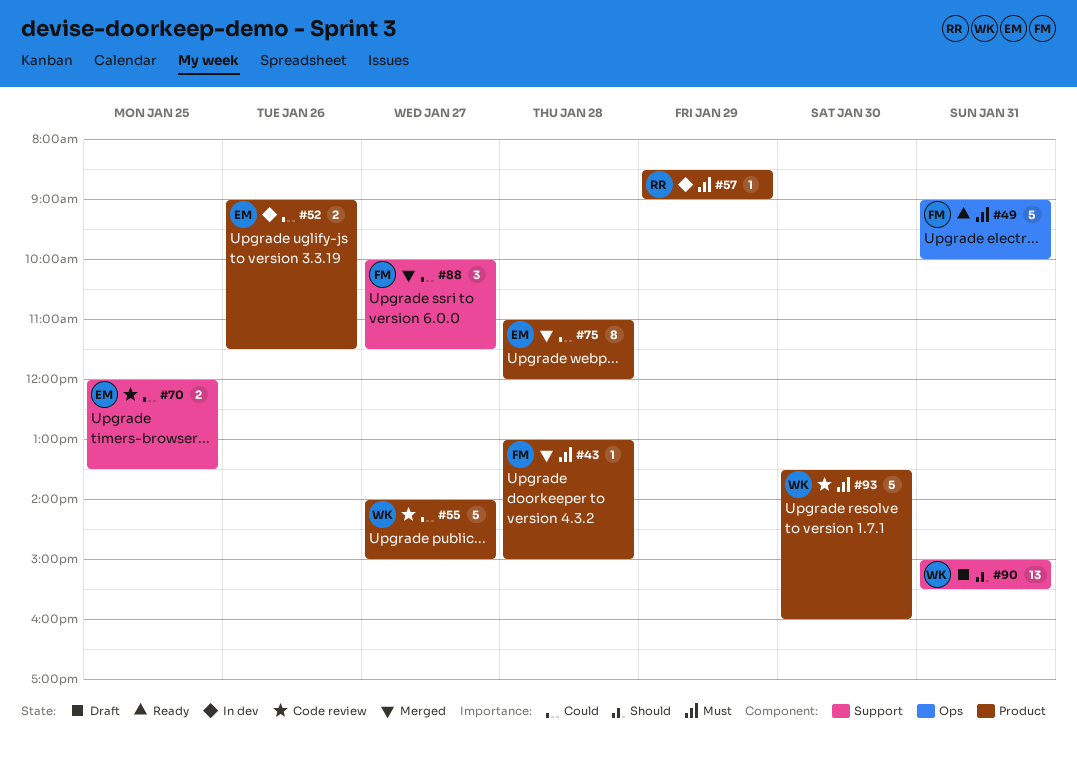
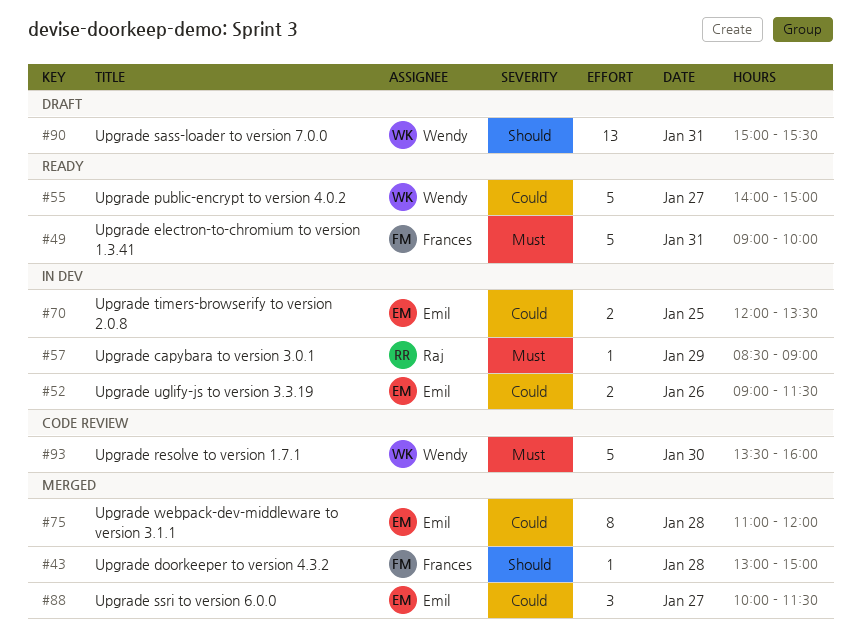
#43, priority: Must -> Should
#55, status: Code review -> Ready
#70, status: Code review -> In dev
#88, owner: Frances -> Emil

